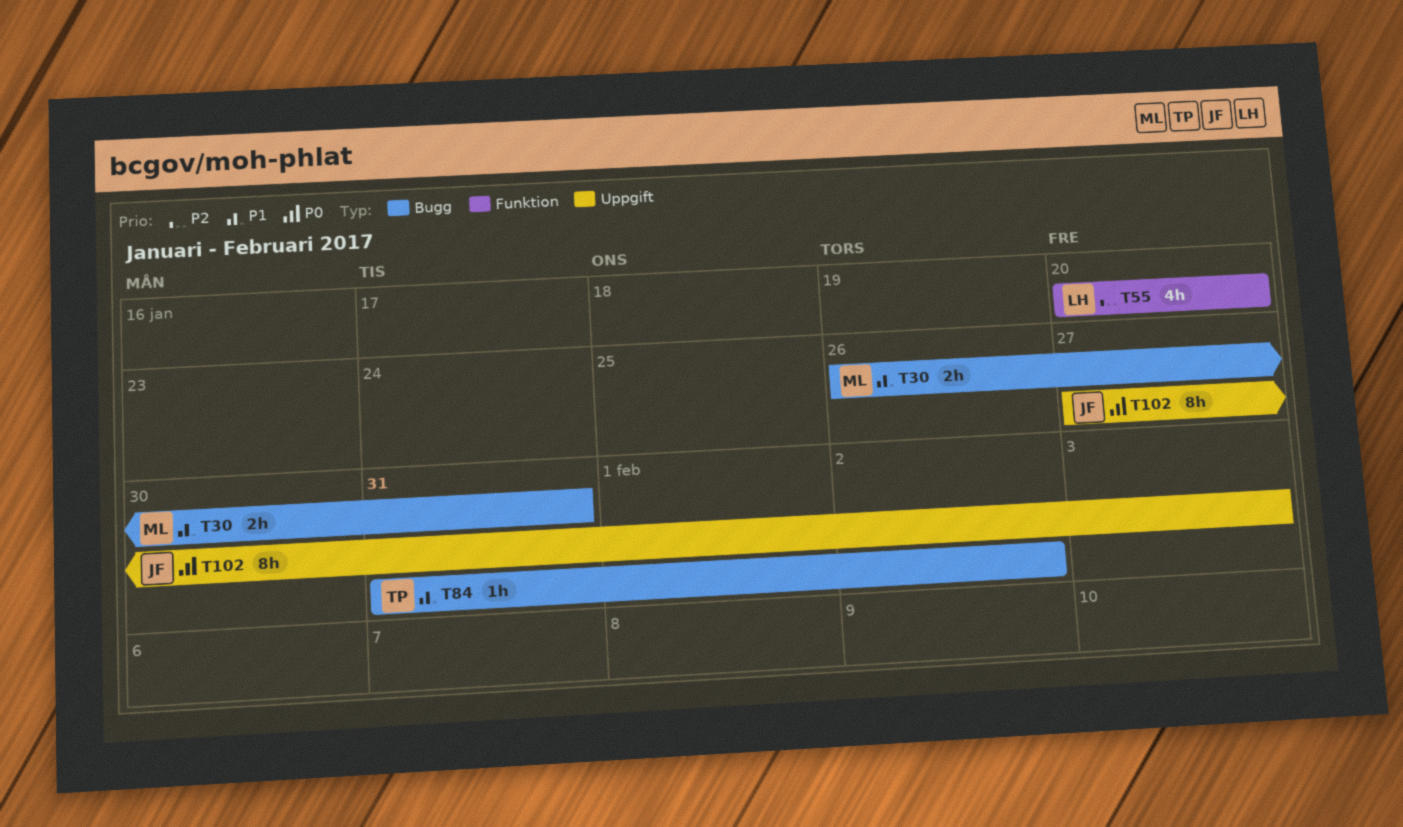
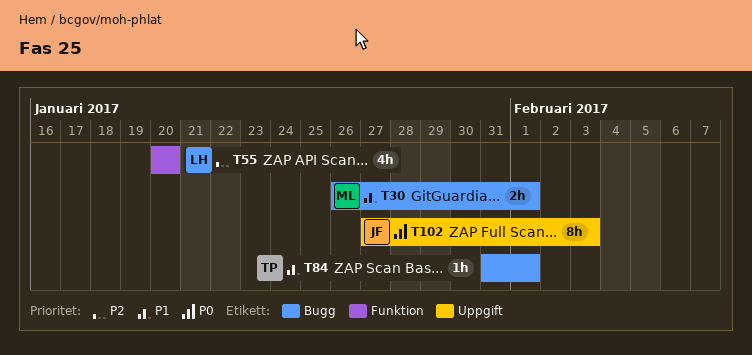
T30, due: Jan 31 -> Feb 1
T84, due: Feb 2 -> Feb 1

